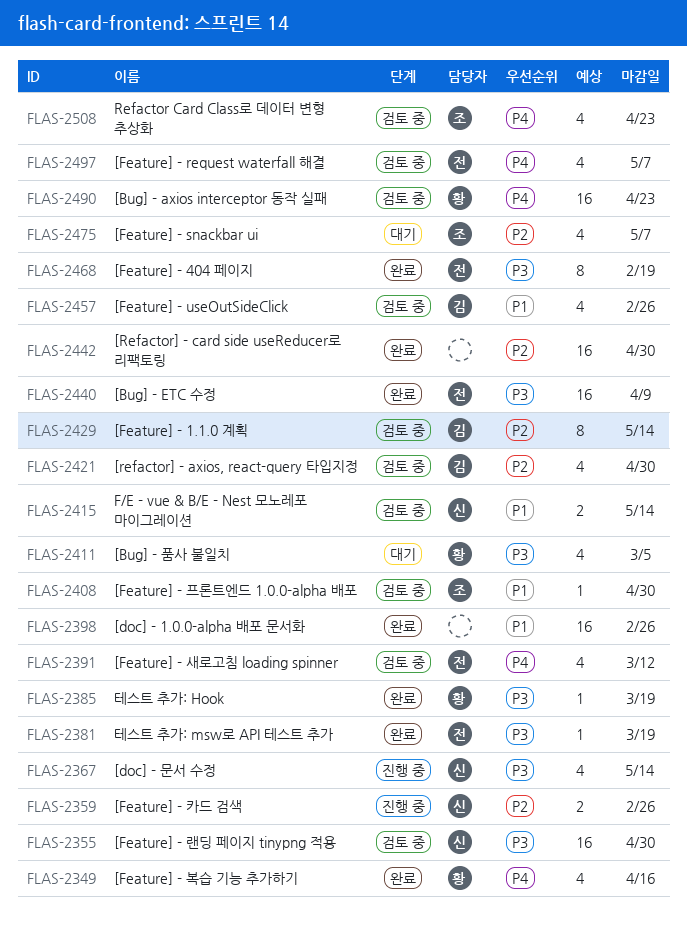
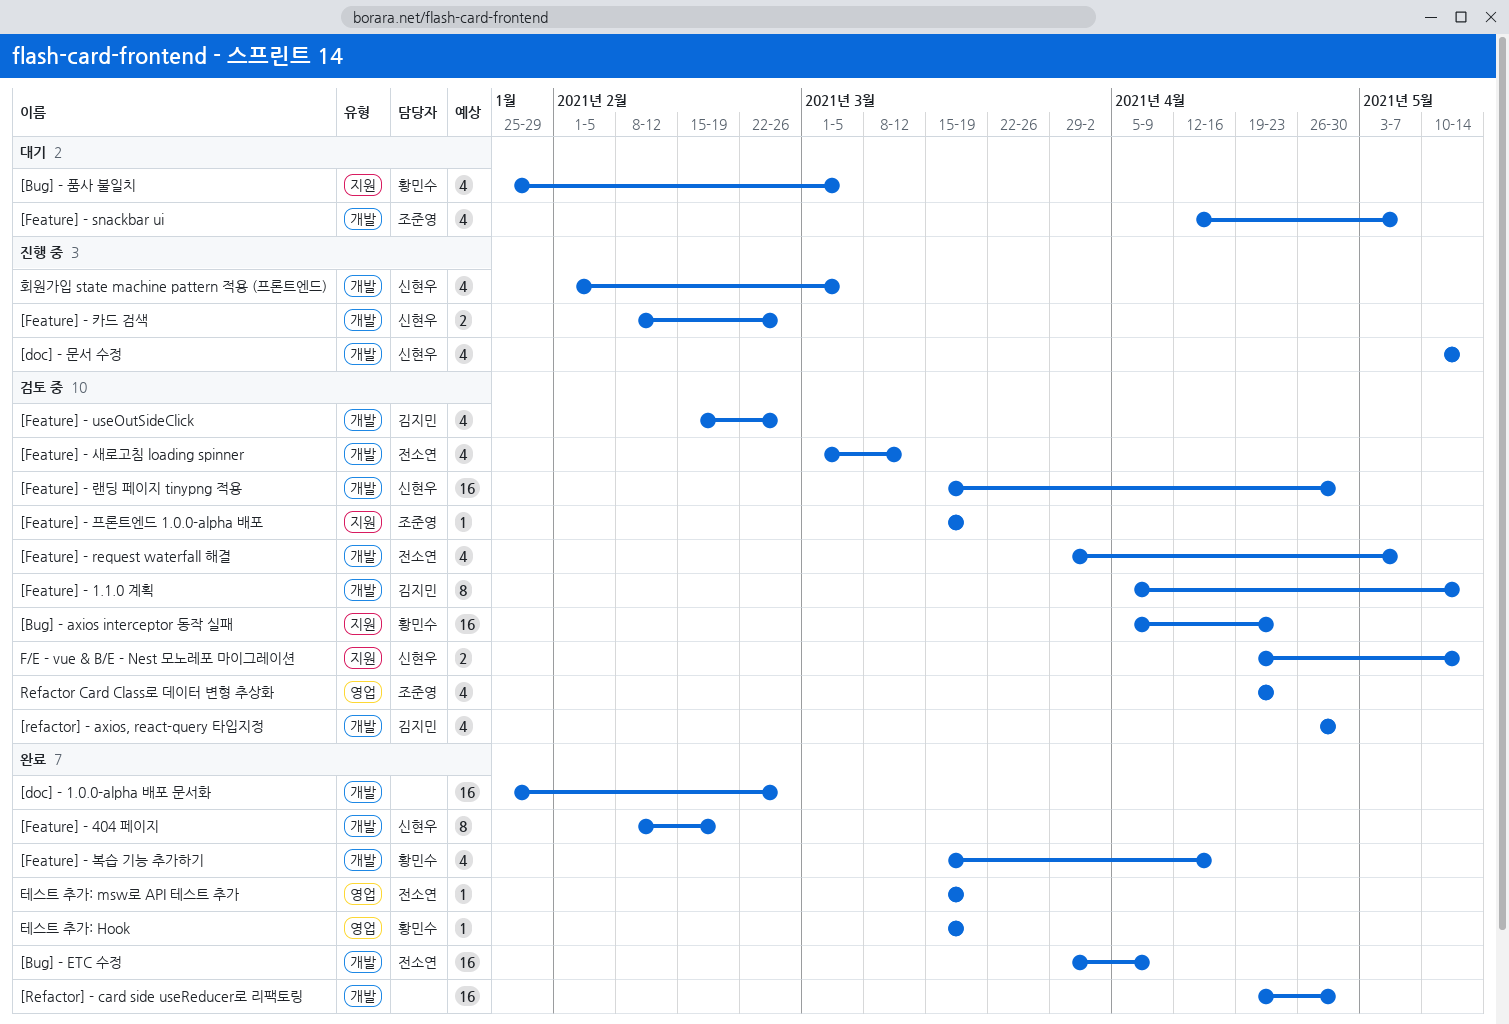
[Feature] - 404 페이지, owner: 전소연 -> 신현우
[Feature] - 프론트엔드 1.0.0-alpha 배포, due: Apr 30 -> Mar 19
회원가입 state machine pattern 적용 (프론트엔드): none -> present

